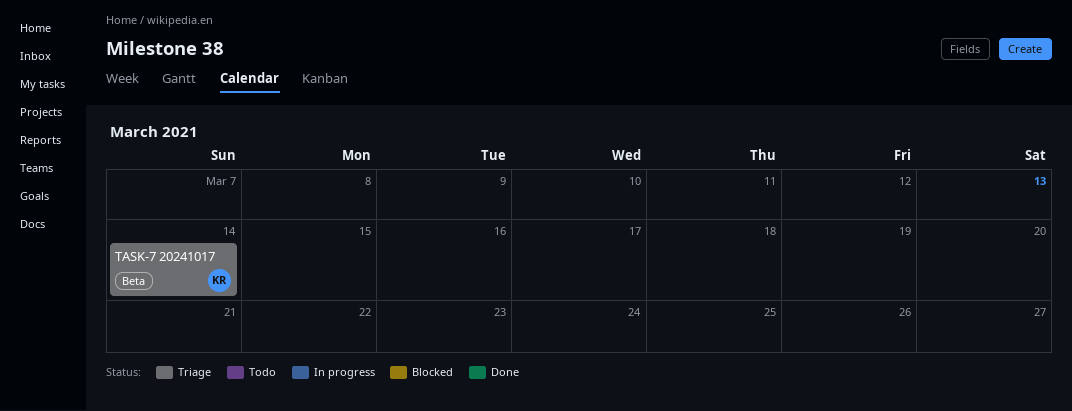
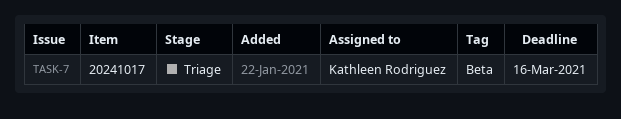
TASK-7, due: Mar 14 -> Mar 16

